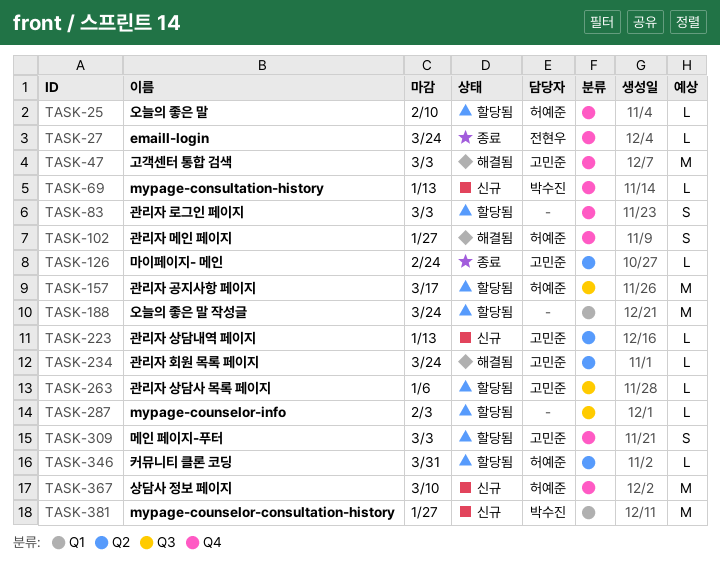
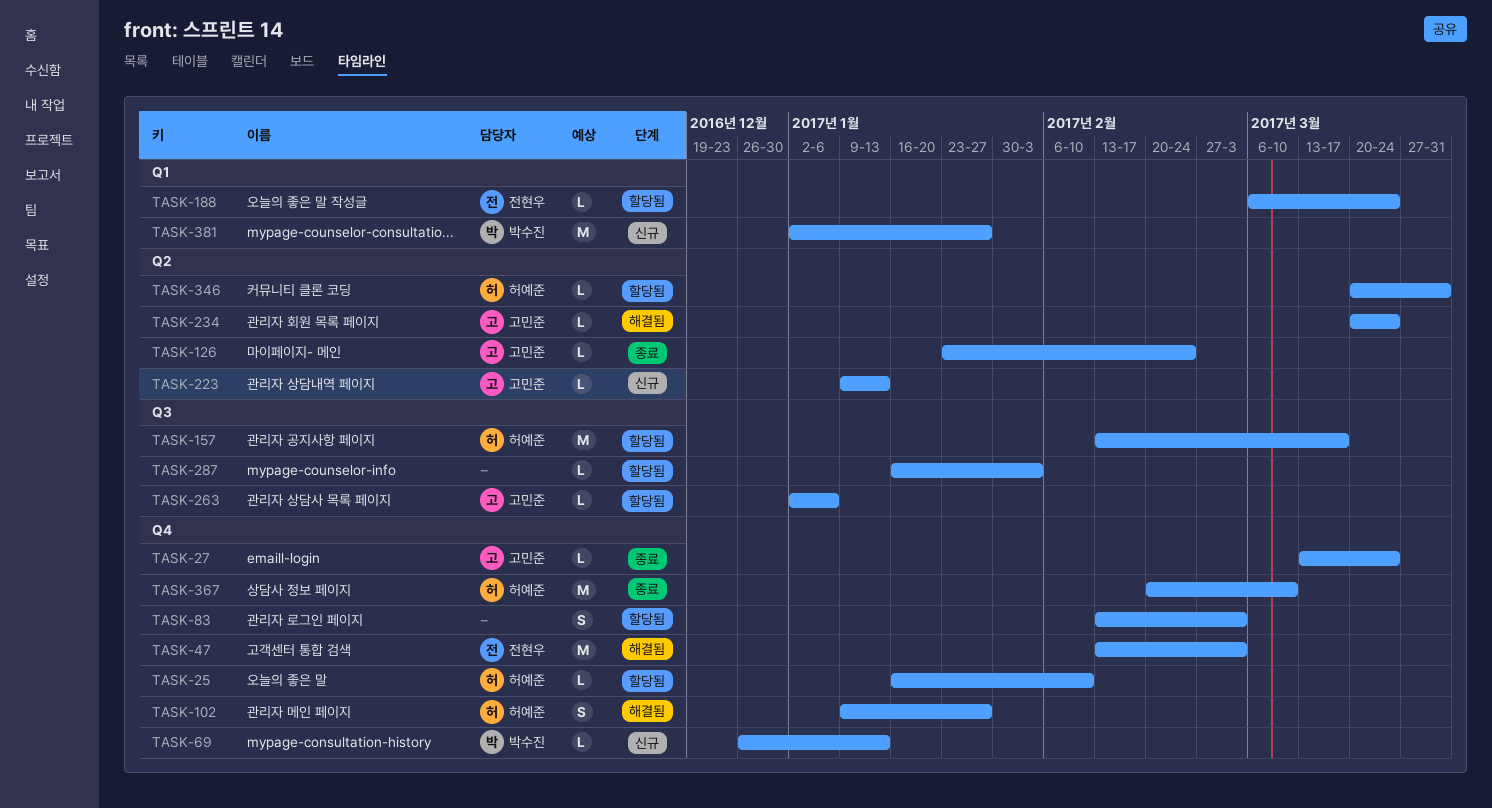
TASK-27, owner: 전현우 -> 고민준
TASK-47, owner: 고민준 -> 전현우
TASK-188, owner: none -> 전현우
TASK-188, estimate: M -> L
TASK-309: present -> none
TASK-367, status: 신규 -> 종료

